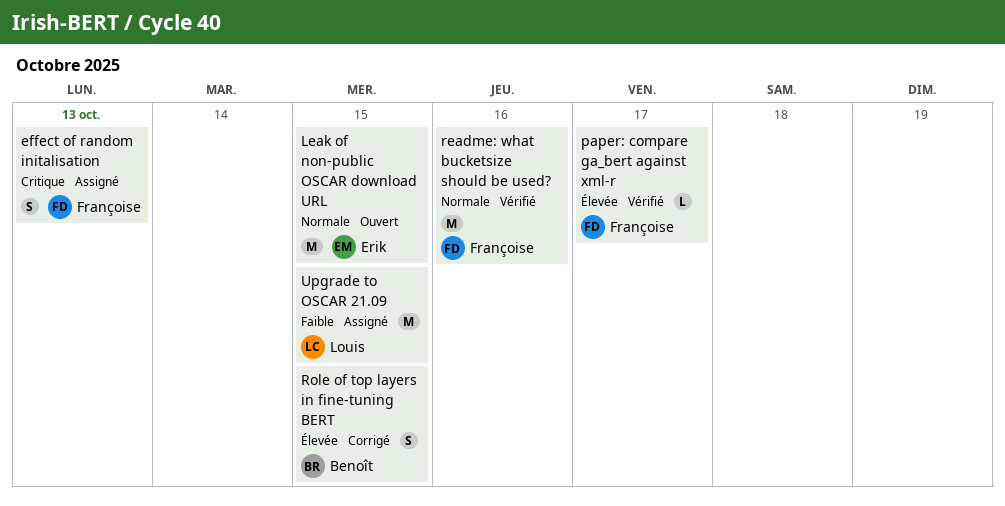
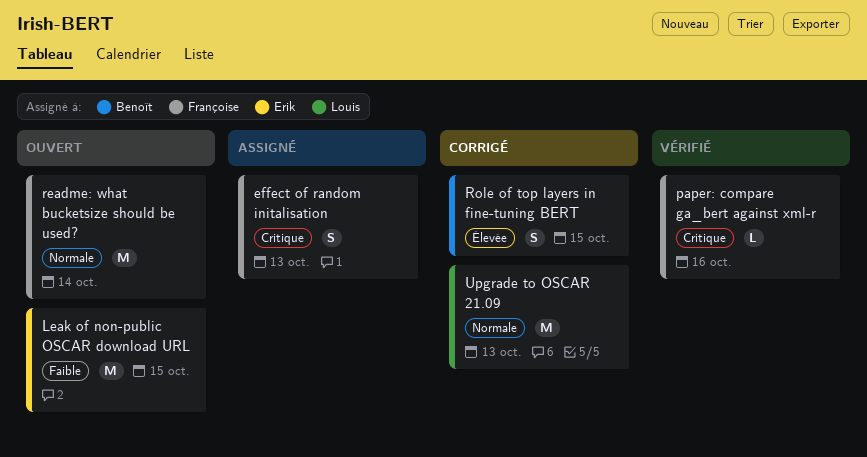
Leak of non-public OSCAR download URL, priority: Normale -> Faible
paper: compare ga_bert against xml-r, priority: Élevée -> Critique
paper: compare ga_bert against xml-r, due: Oct 17 -> Oct 16
readme: what bucketsize should be used?, status: Vérifié -> Ouvert
readme: what bucketsize should be used?, due: Oct 16 -> Oct 14
Upgrade to OSCAR 21.09, status: Assigné -> Corrigé
Upgrade to OSCAR 21.09, priority: Faible -> Normale
Upgrade to OSCAR 21.09, due: Oct 15 -> Oct 13

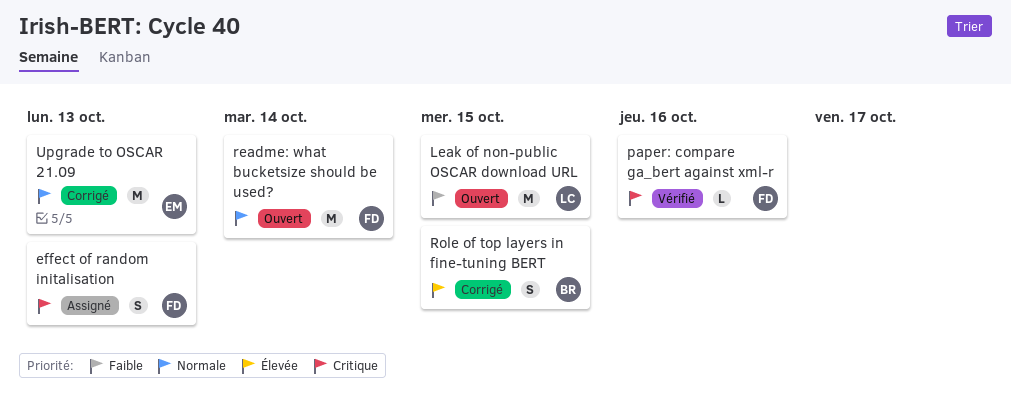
Leak of non-public OSCAR download URL, owner: Erik -> Louis
Upgrade to OSCAR 21.09, owner: Louis -> Erik

